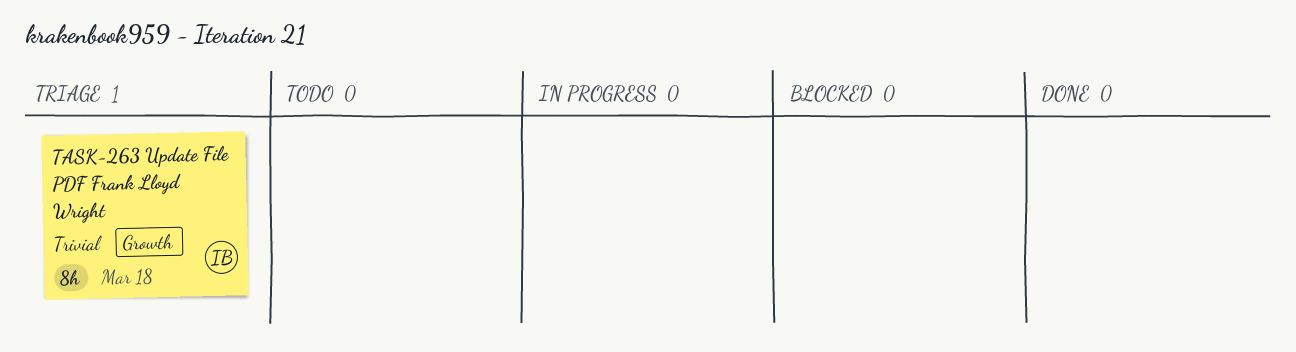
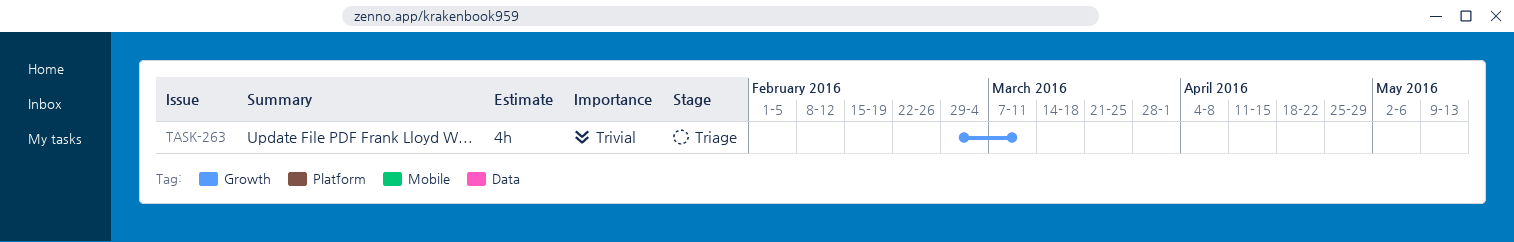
TASK-263, estimate: 8h -> 4h
TASK-263, due: Mar 18 -> Mar 11

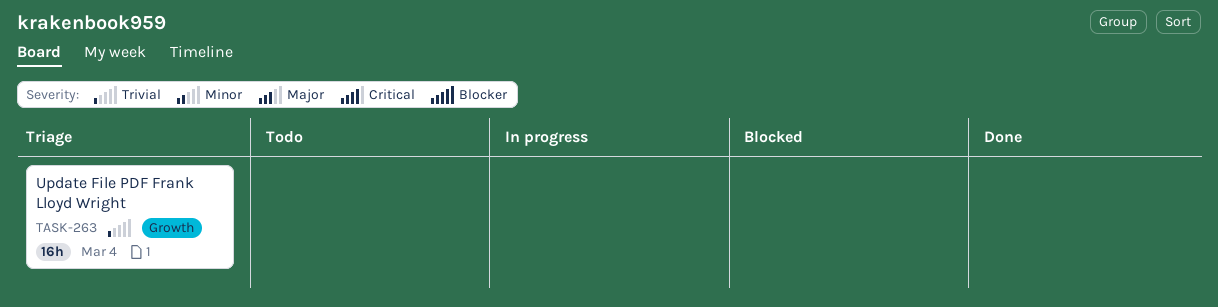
TASK-263, estimate: 4h -> 16h
TASK-263, due: Mar 11 -> Mar 4

